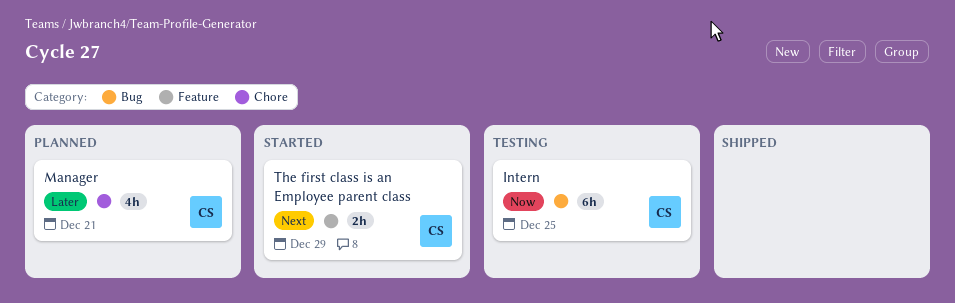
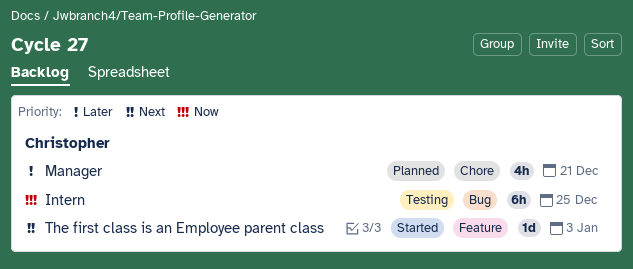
The first class is an Employee parent class, estimate: 2h -> 1d
The first class is an Employee parent class, due: Dec 29 -> Jan 3

